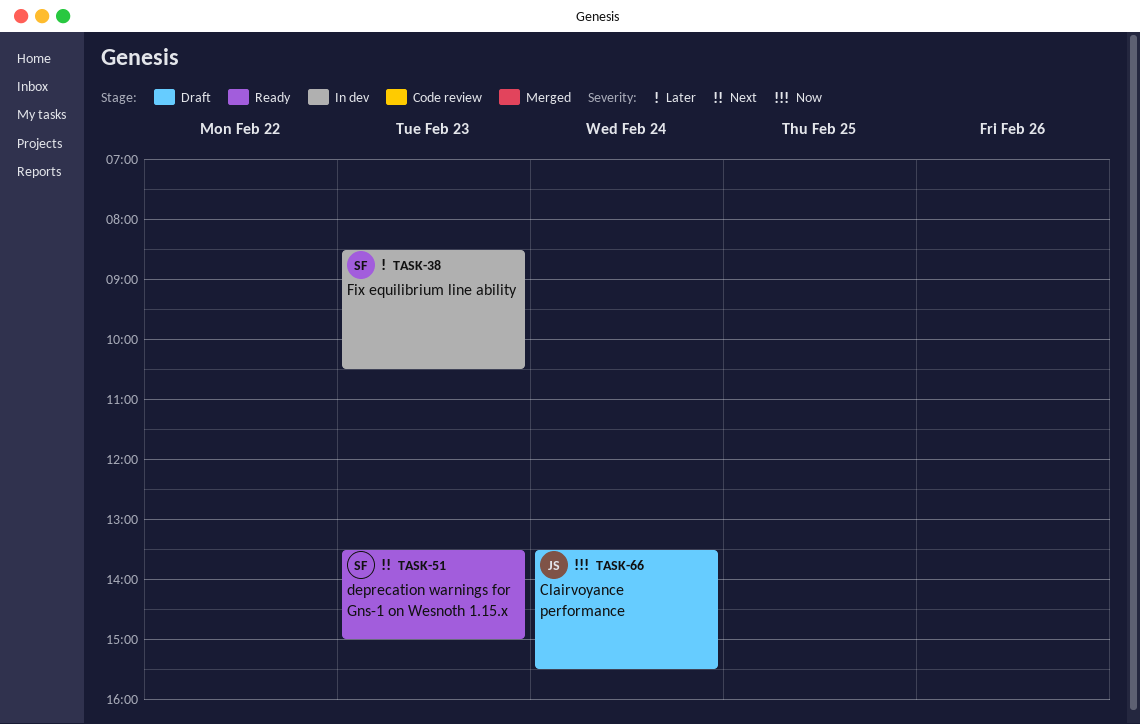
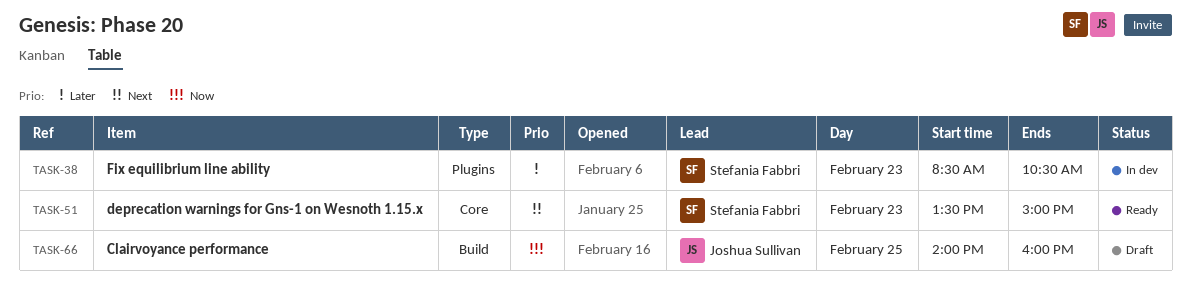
TASK-66, day: Feb 24 -> Feb 25
TASK-66, begins: 13:30 -> 14:00
TASK-66, ends: 15:30 -> 16:00

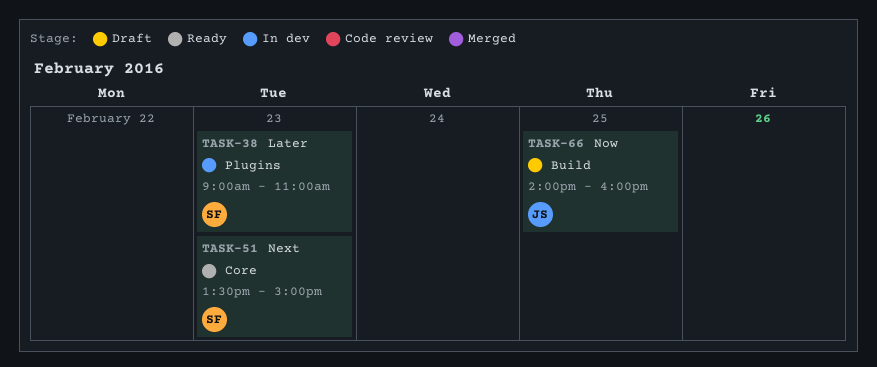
TASK-38, begins: 08:30 -> 09:00
TASK-38, ends: 10:30 -> 11:00

